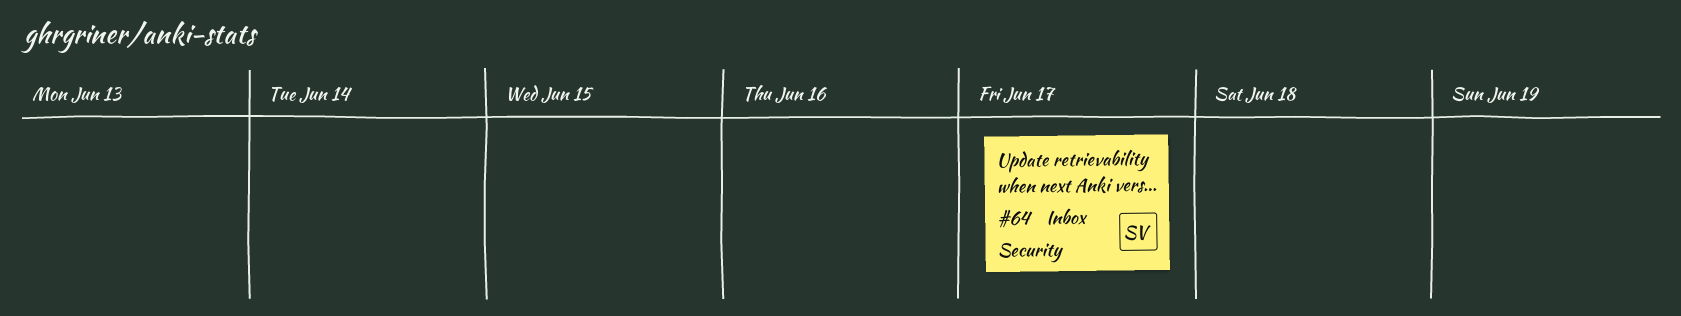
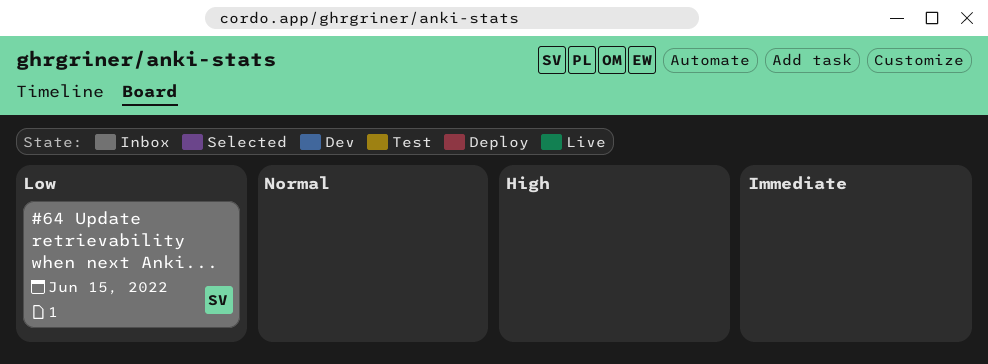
#64, due: Jun 17 -> Jun 15

